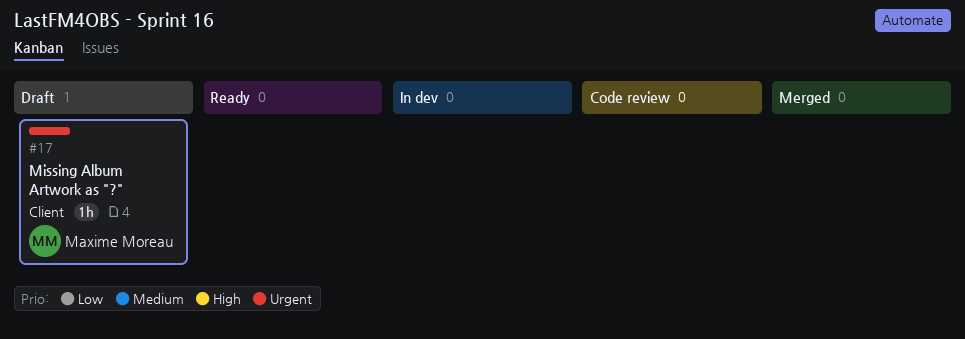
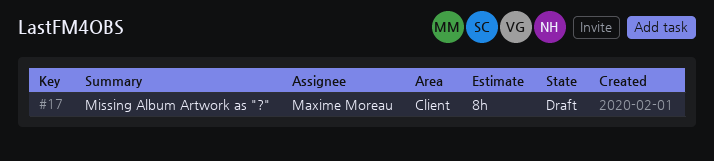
#17, estimate: 1h -> 8h

